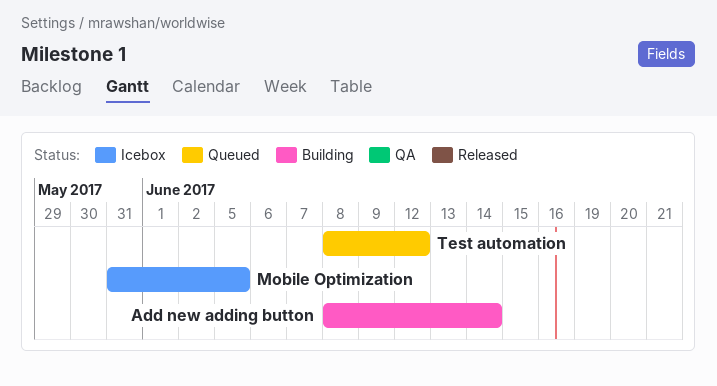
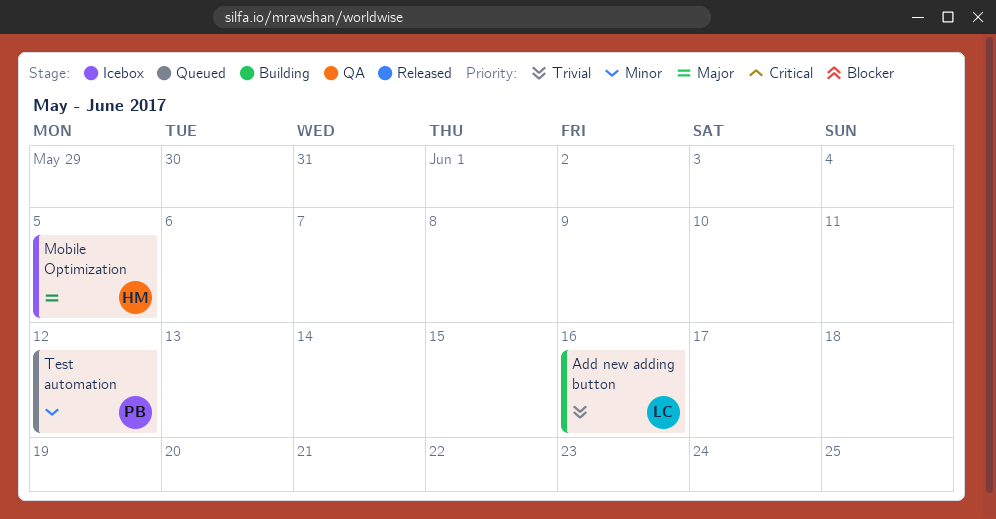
Add new adding button, due: Jun 14 -> Jun 16

